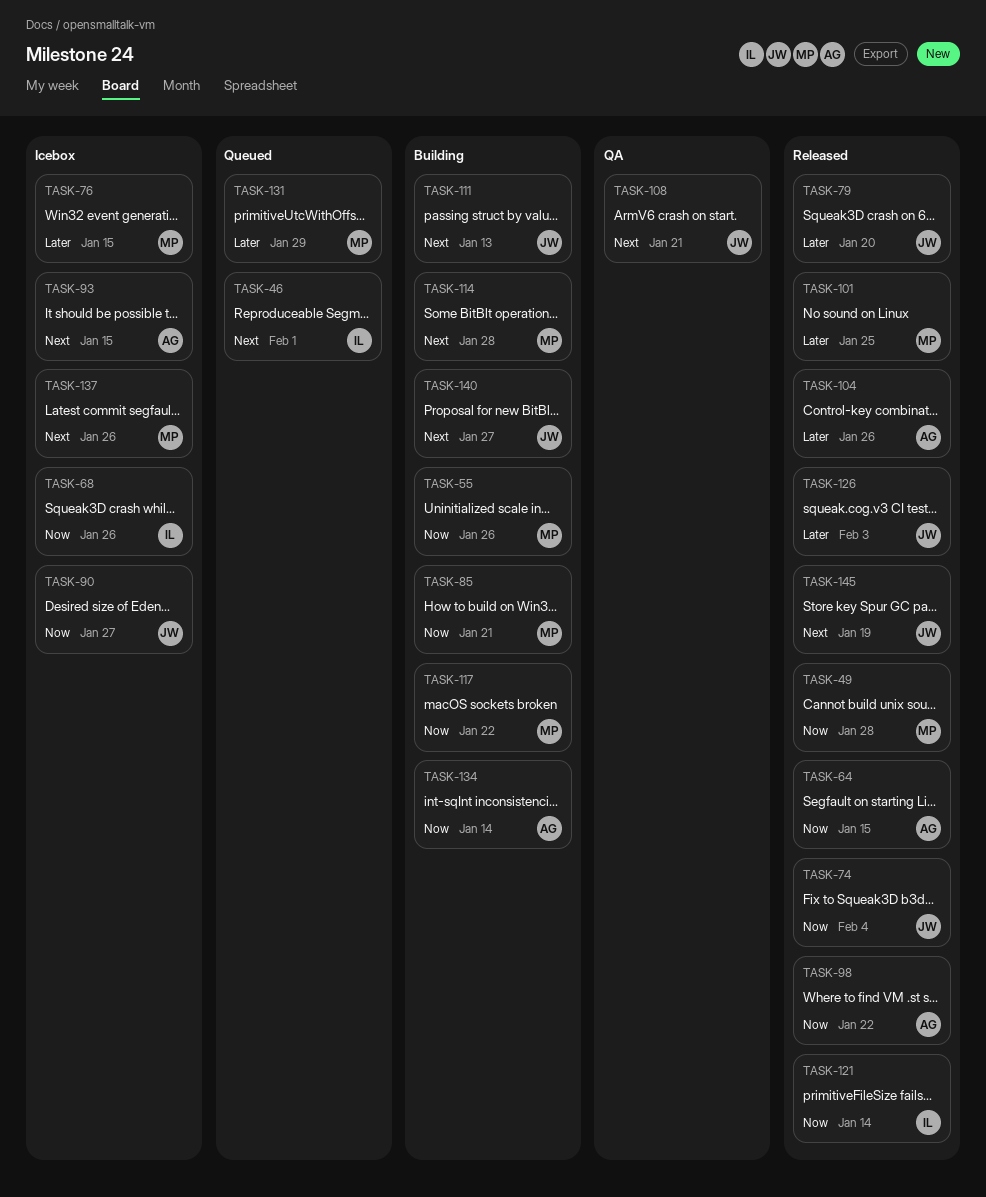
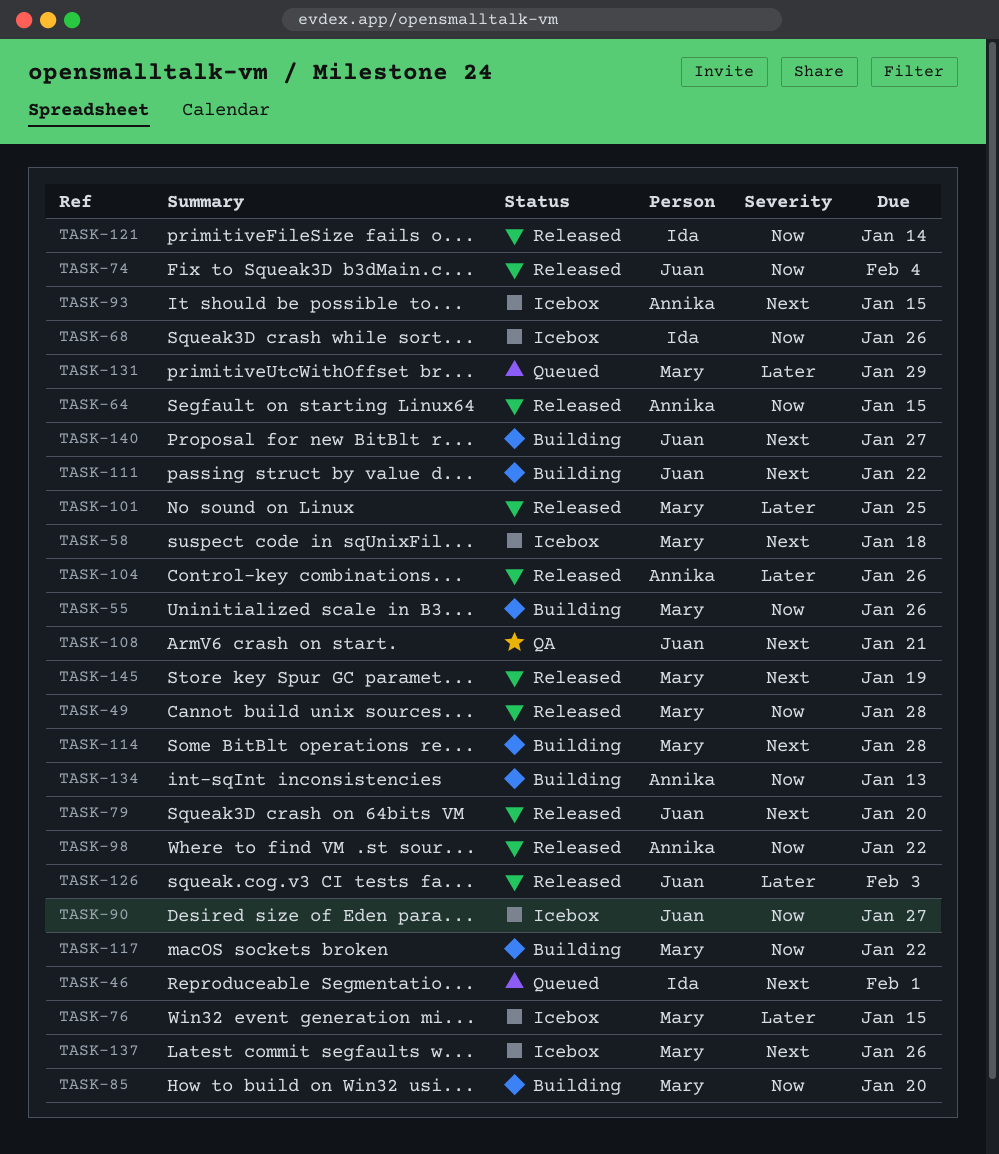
TASK-58: none -> present
TASK-79, priority: Later -> Next
TASK-85, due: Jan 21 -> Jan 20
TASK-111, due: Jan 13 -> Jan 22
TASK-134, due: Jan 14 -> Jan 13
TASK-145, owner: Juan -> Mary

